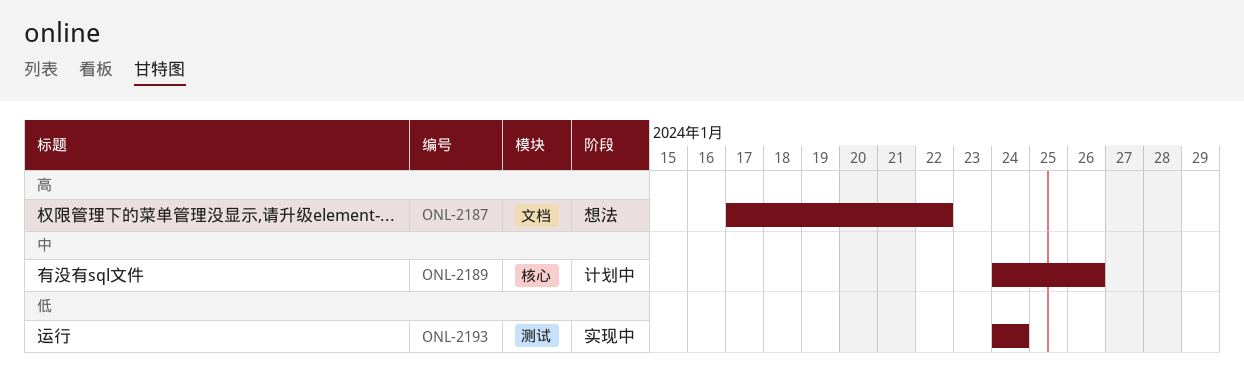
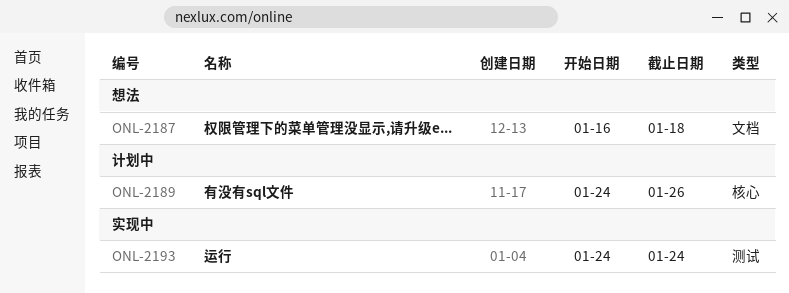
ONL-2187, start: Jan 17 -> Jan 16
ONL-2187, due: Jan 22 -> Jan 18

